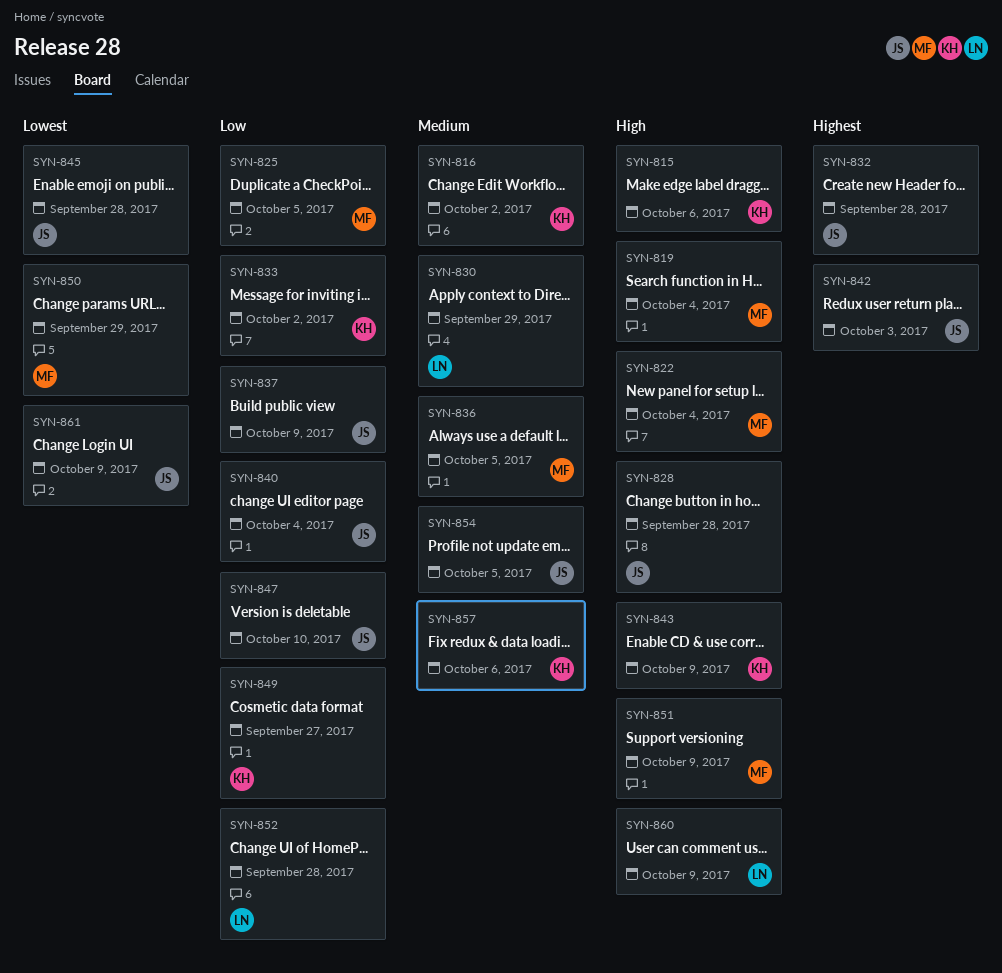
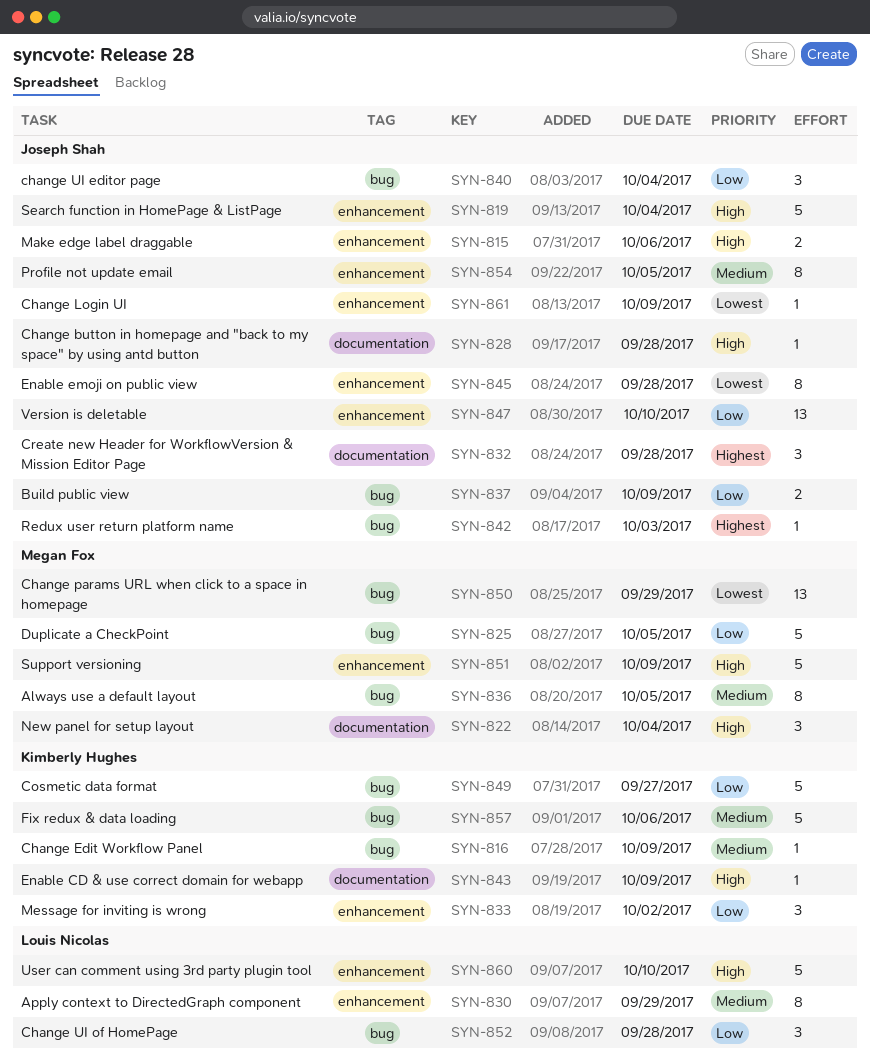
SYN-815, owner: Kimberly Hughes -> Joseph Shah
SYN-816, due: Oct 2 -> Oct 9
SYN-819, owner: Megan Fox -> Joseph Shah
SYN-860, due: Oct 9 -> Oct 10

